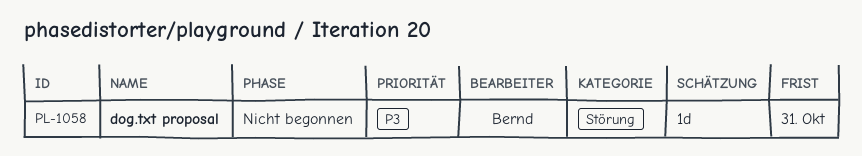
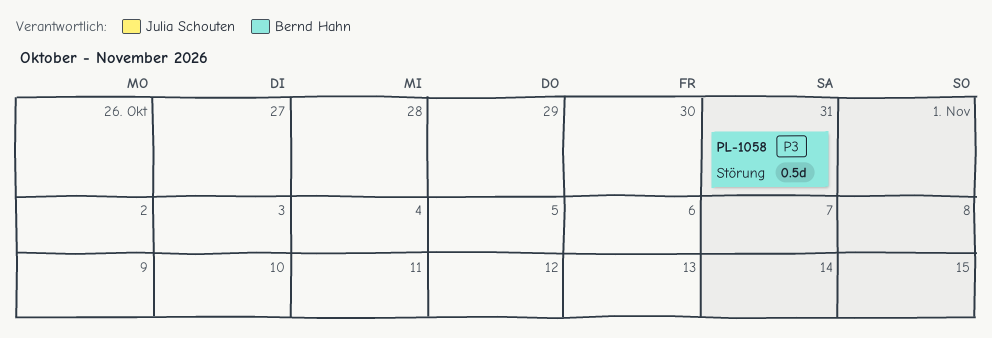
PL-1058, estimate: 1d -> 0.5d

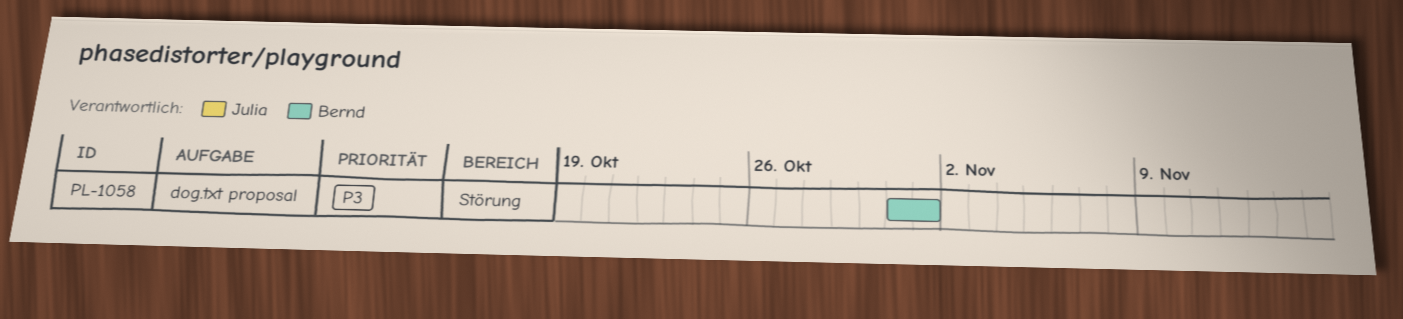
PL-1058, due: Oct 31 -> Nov 1

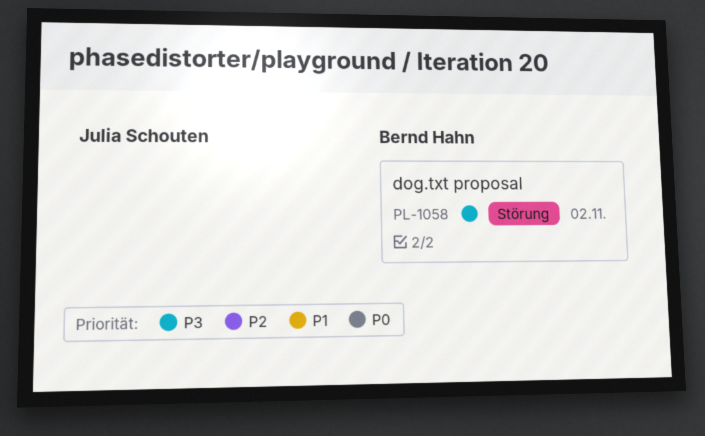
PL-1058, due: Nov 1 -> Nov 2

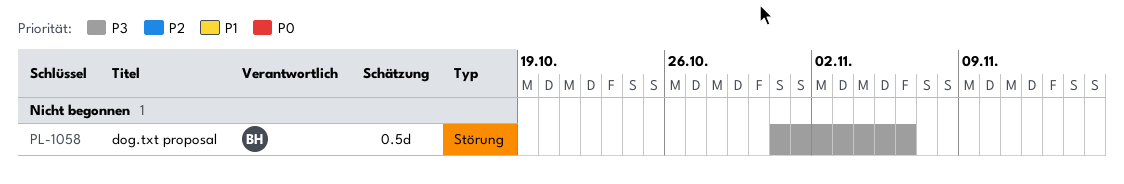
PL-1058, due: Nov 2 -> Nov 6

